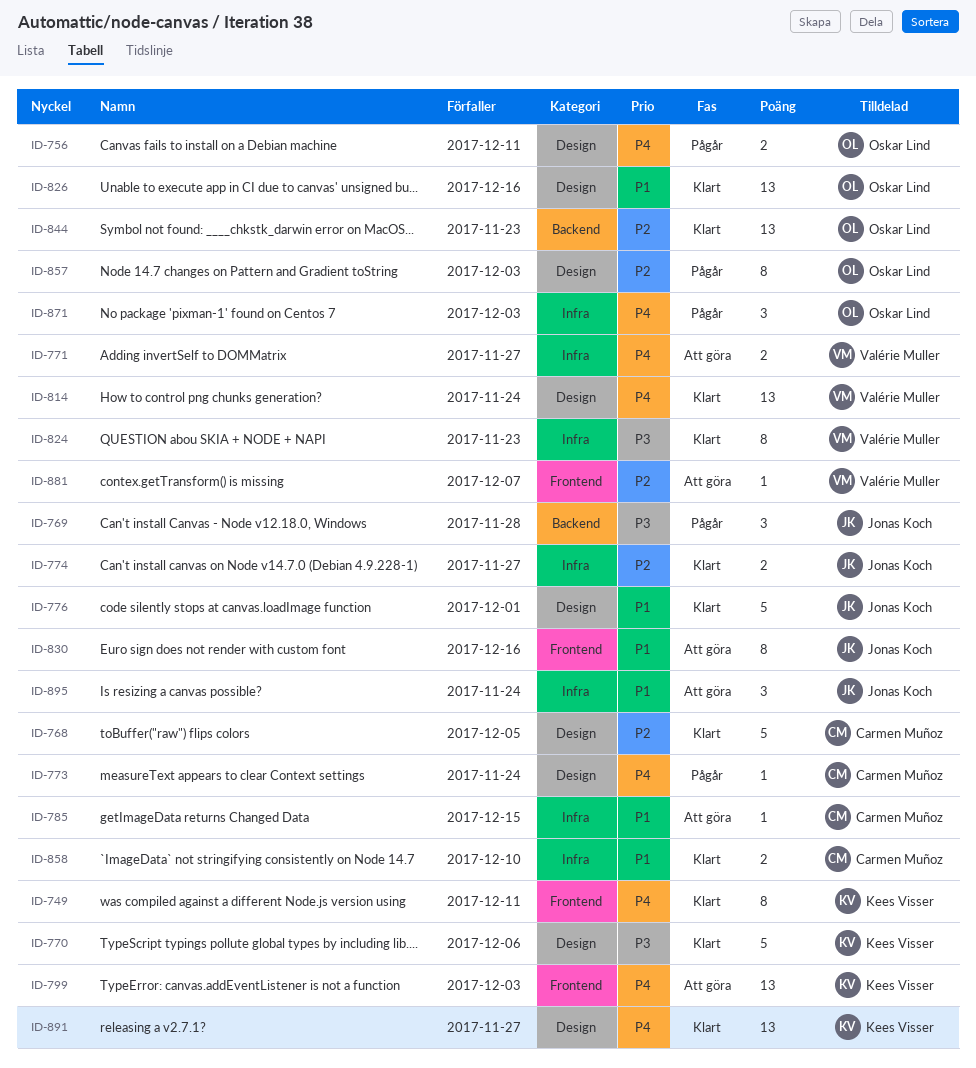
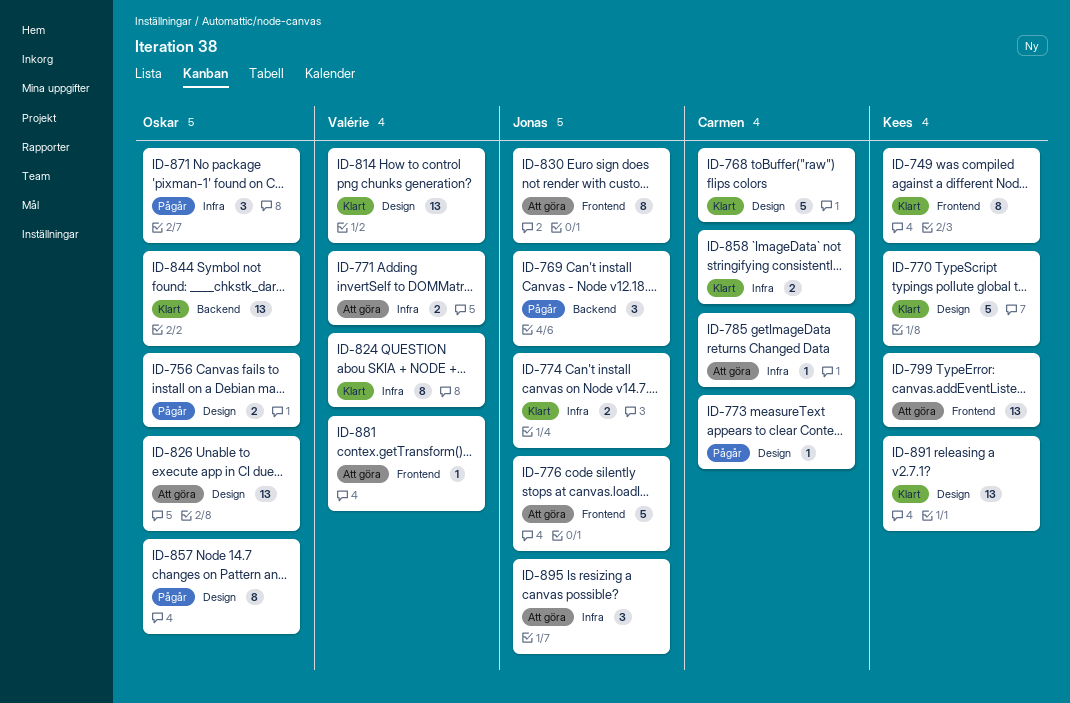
ID-776, status: Klart -> Att göra
ID-776, label: Design -> Frontend
ID-826, status: Klart -> Att göra

